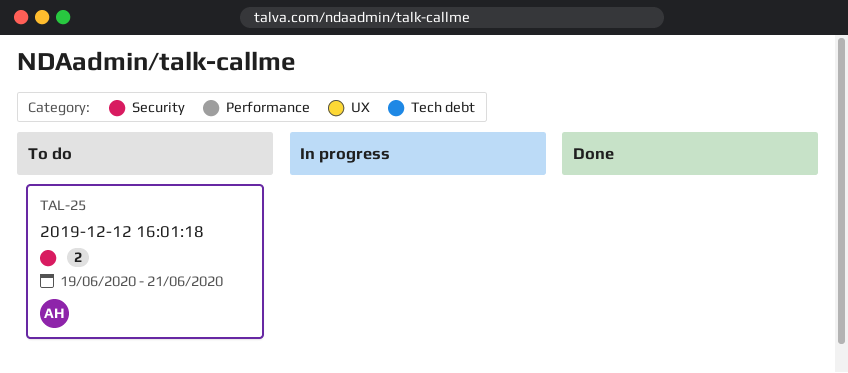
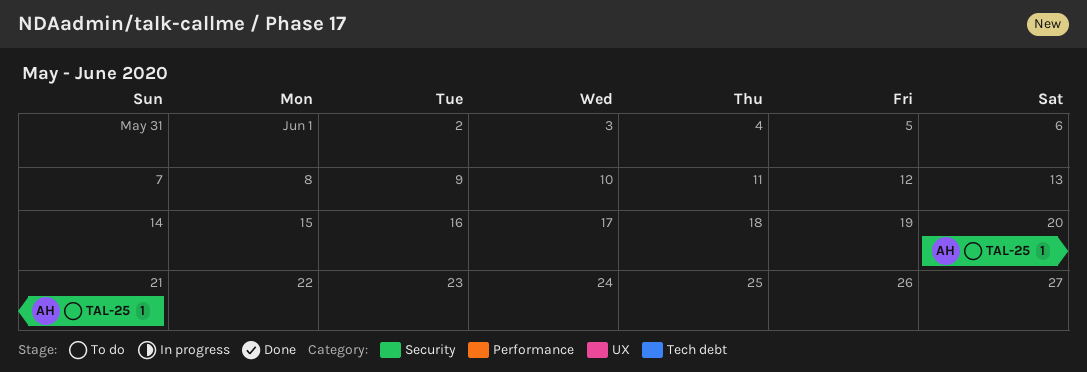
TAL-25, estimate: 2 -> 1
TAL-25, start: Jun 19 -> Jun 20

